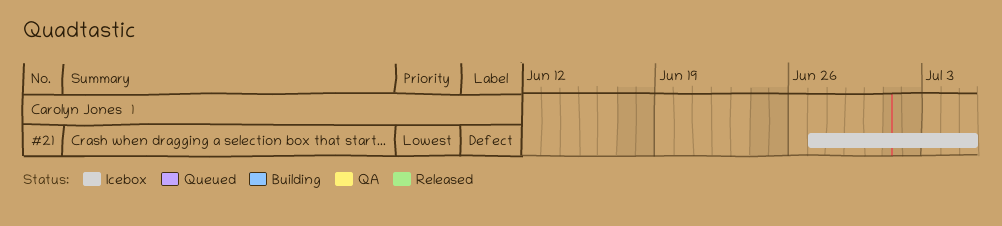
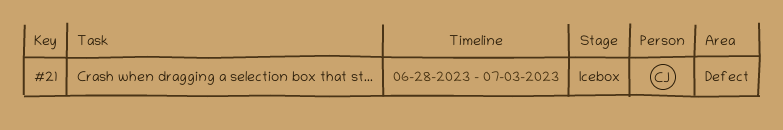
#21, start: Jun 27 -> Jun 28
#21, due: Jul 5 -> Jul 3

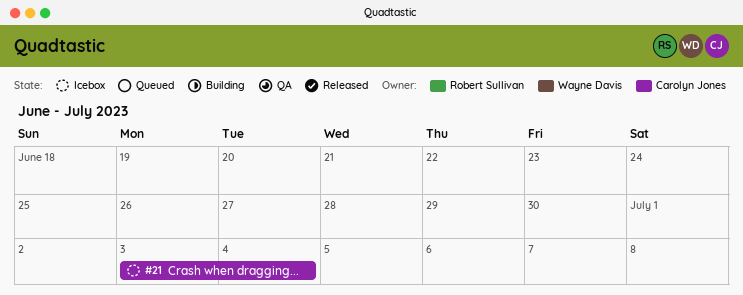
#21, start: Jun 28 -> Jul 3
#21, due: Jul 3 -> Jul 4

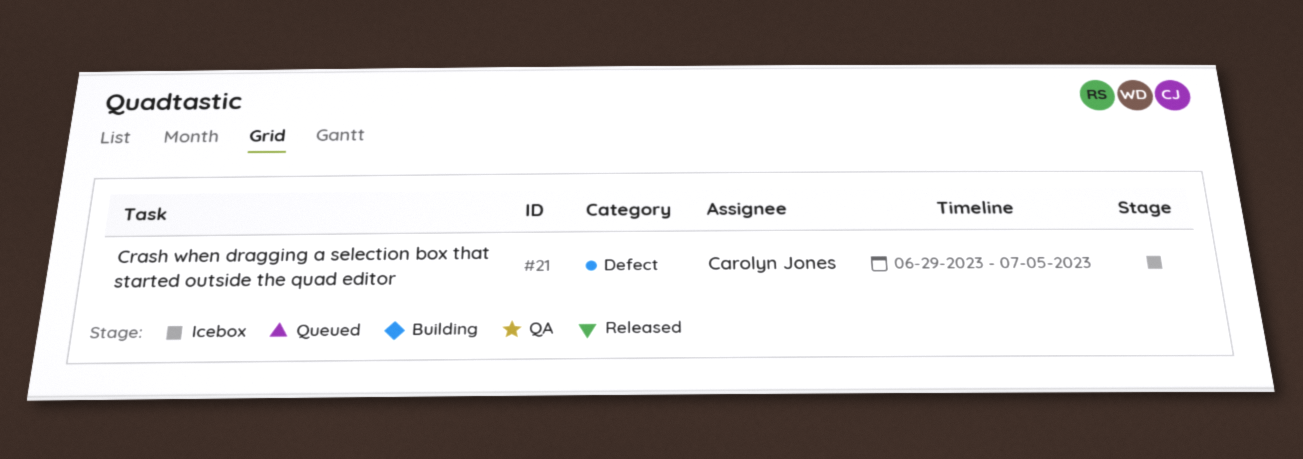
#21, start: Jul 3 -> Jun 29
#21, due: Jul 4 -> Jul 5

